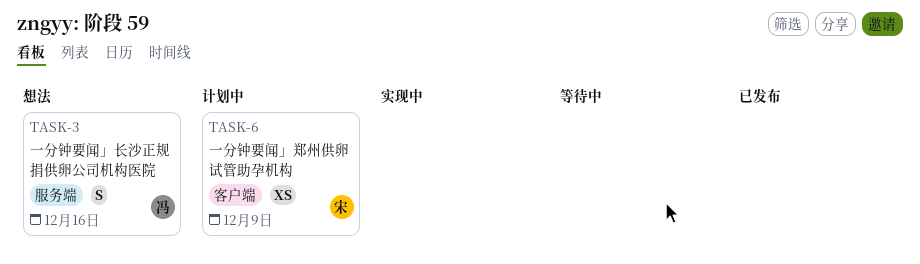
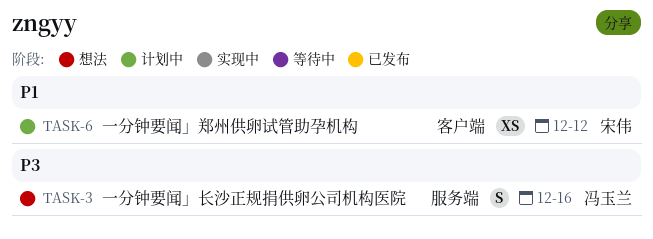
TASK-6, due: Dec 9 -> Dec 12

